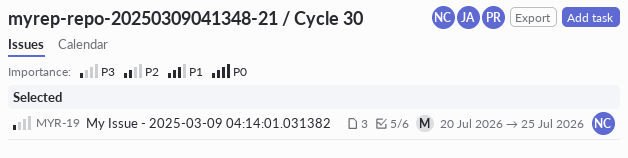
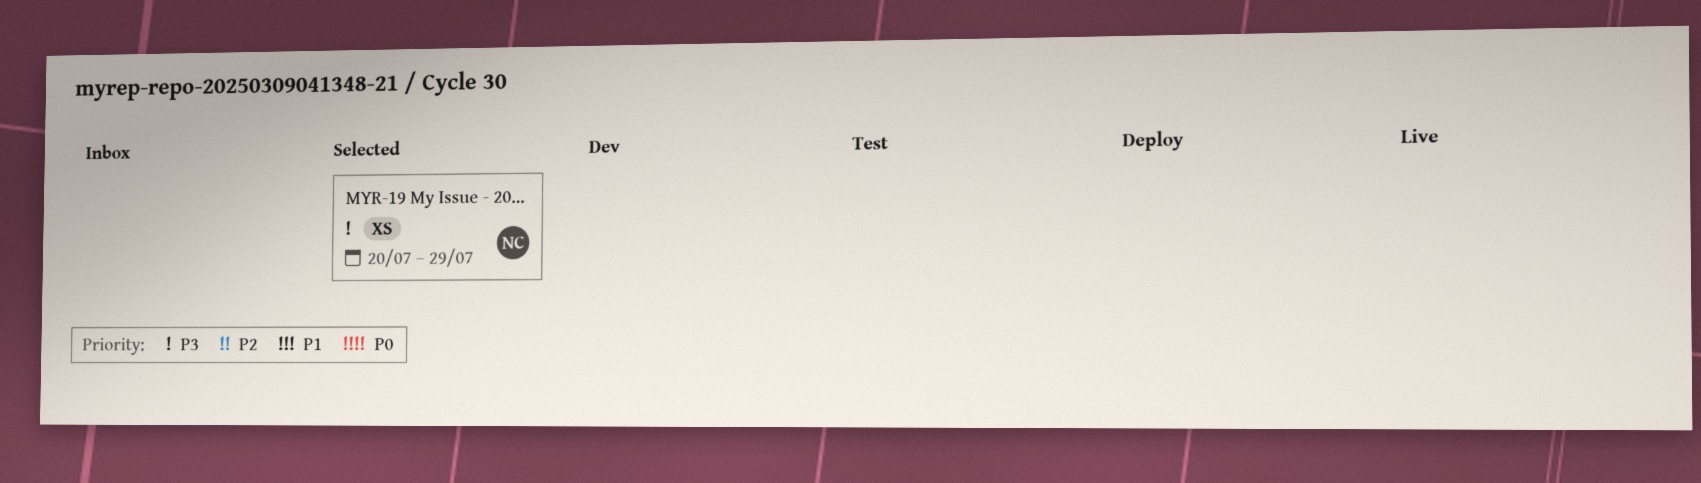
MYR-19, estimate: M -> XS
MYR-19, due: Jul 25 -> Jul 29

